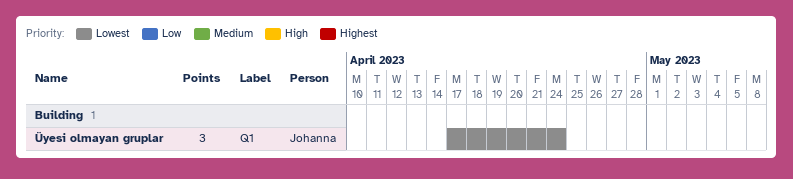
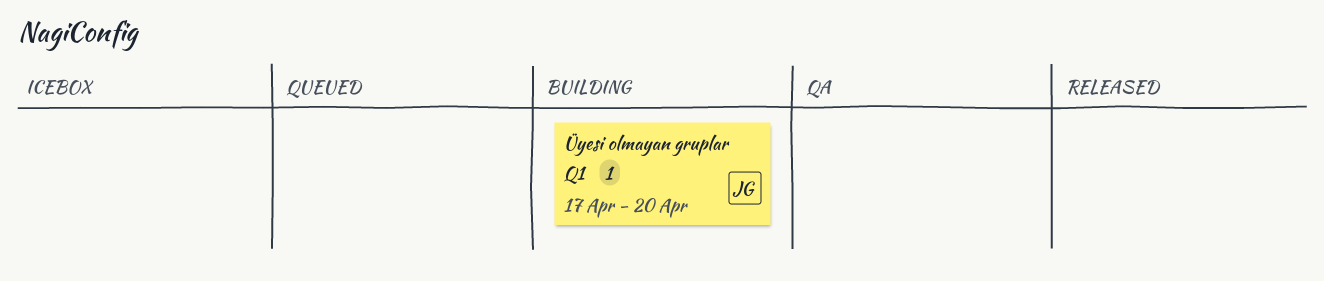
Üyesi olmayan gruplar, estimate: 3 -> 1
Üyesi olmayan gruplar, due: Apr 24 -> Apr 20

